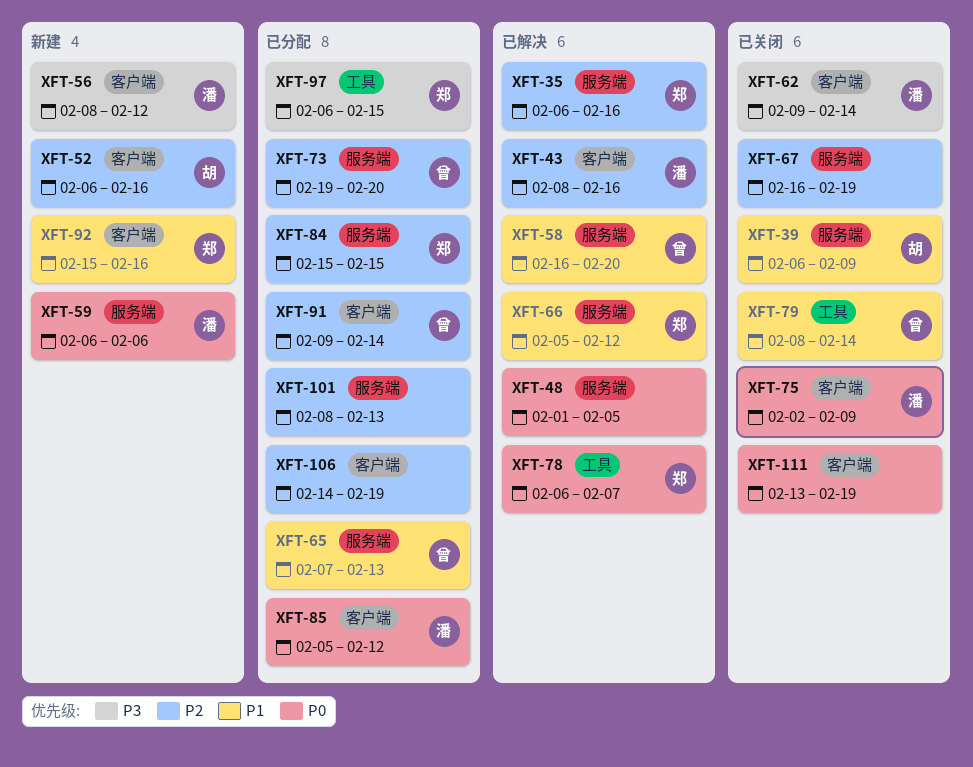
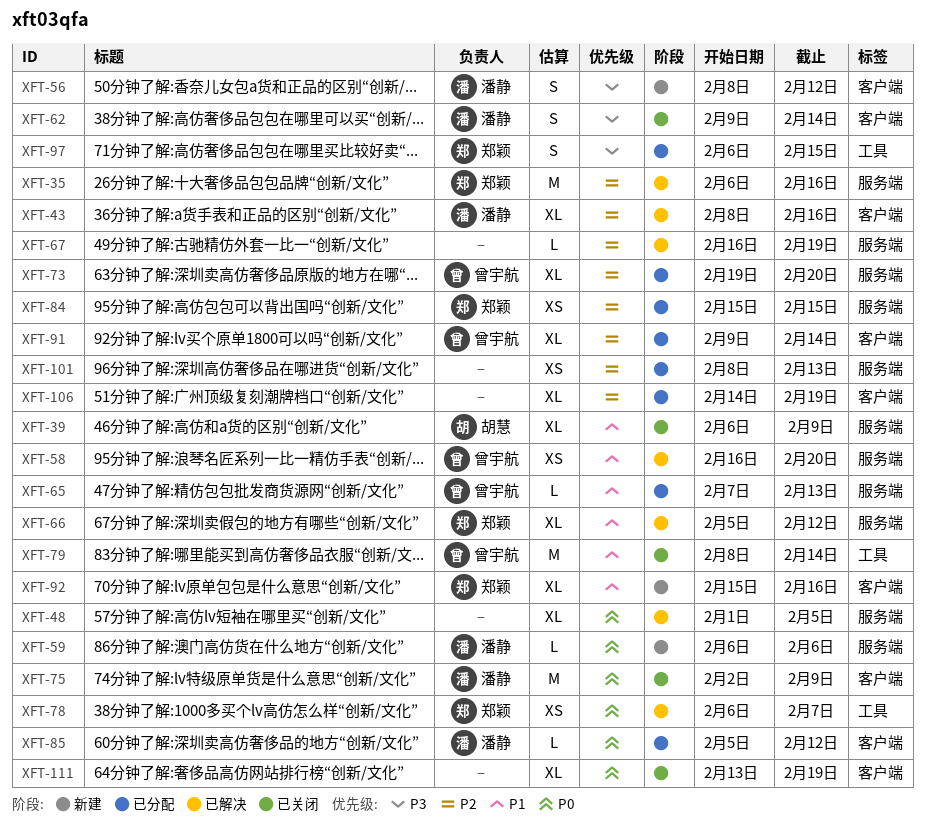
XFT-52: present -> none
XFT-67, status: 已关闭 -> 已解决

